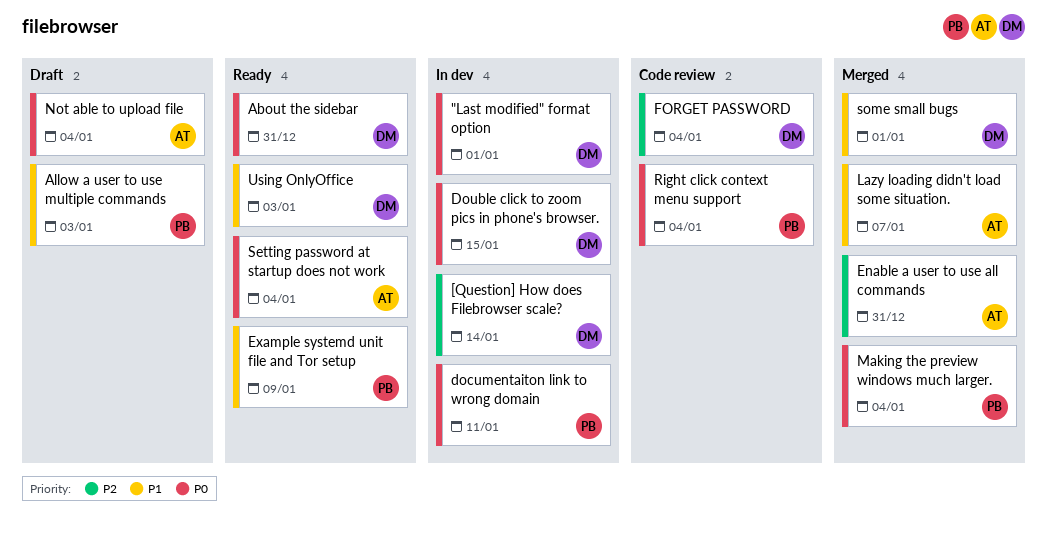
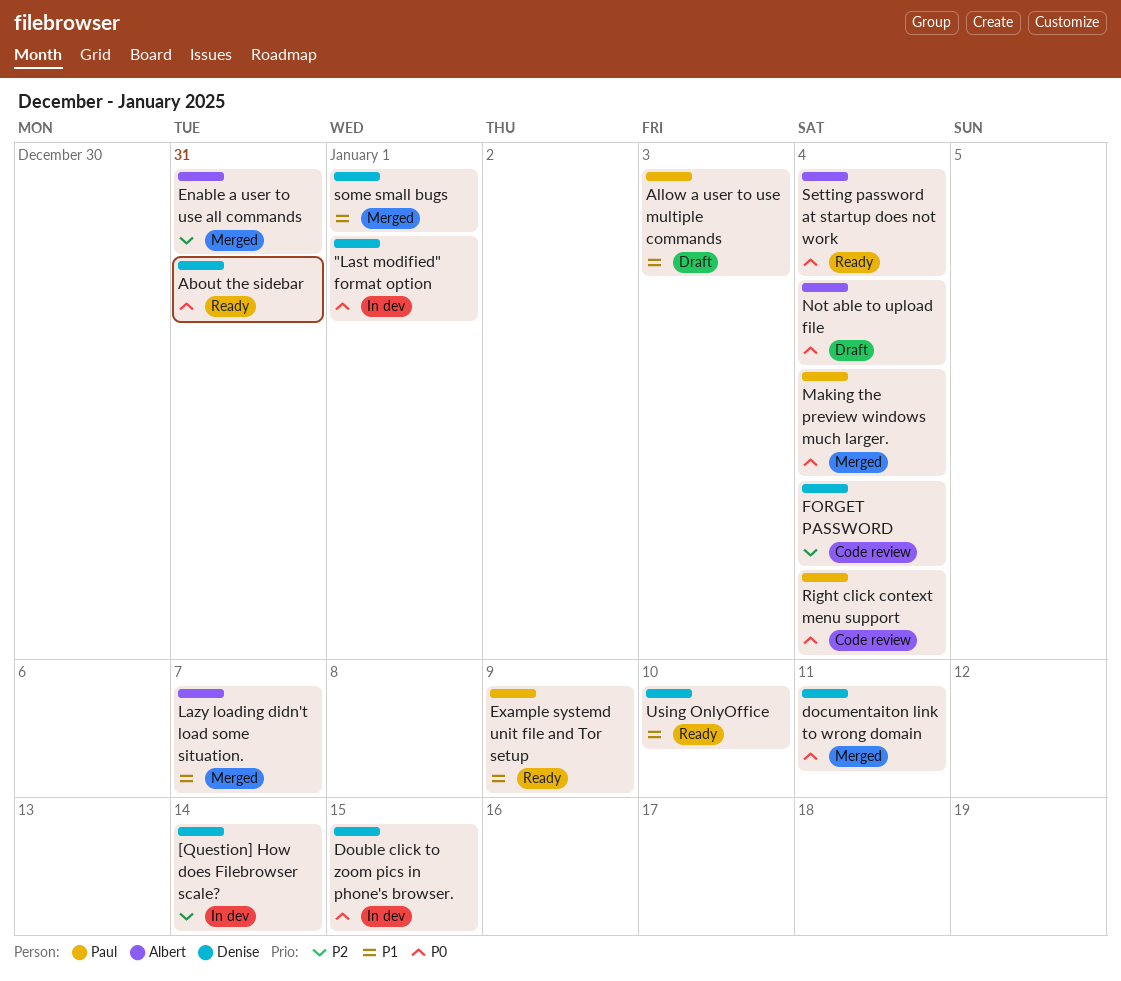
documentaiton link to wrong domain, status: In dev -> Merged
documentaiton link to wrong domain, owner: Paul -> Denise
Using OnlyOffice, due: Jan 3 -> Jan 10

